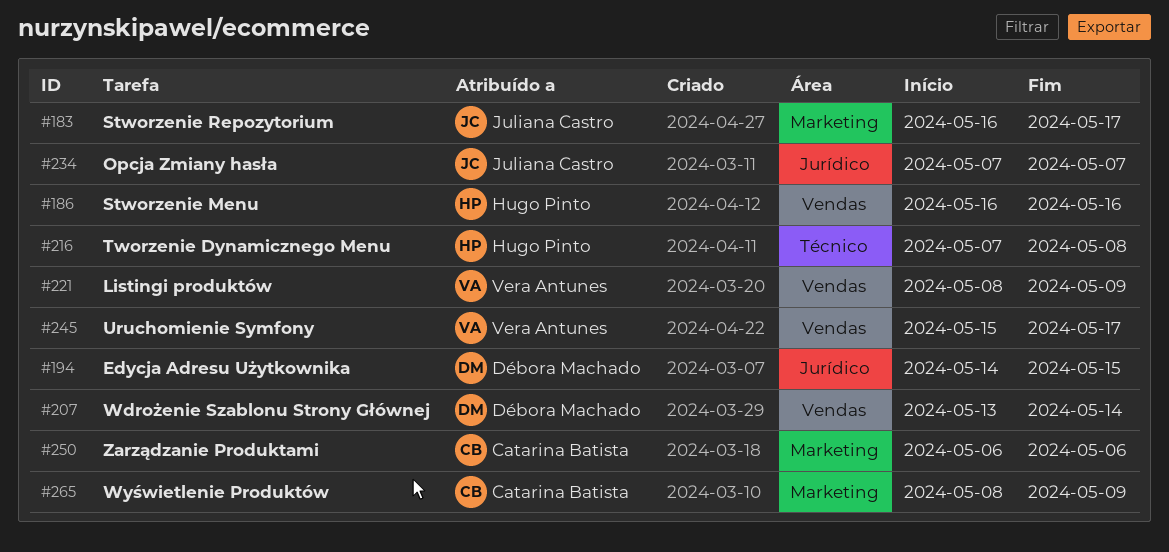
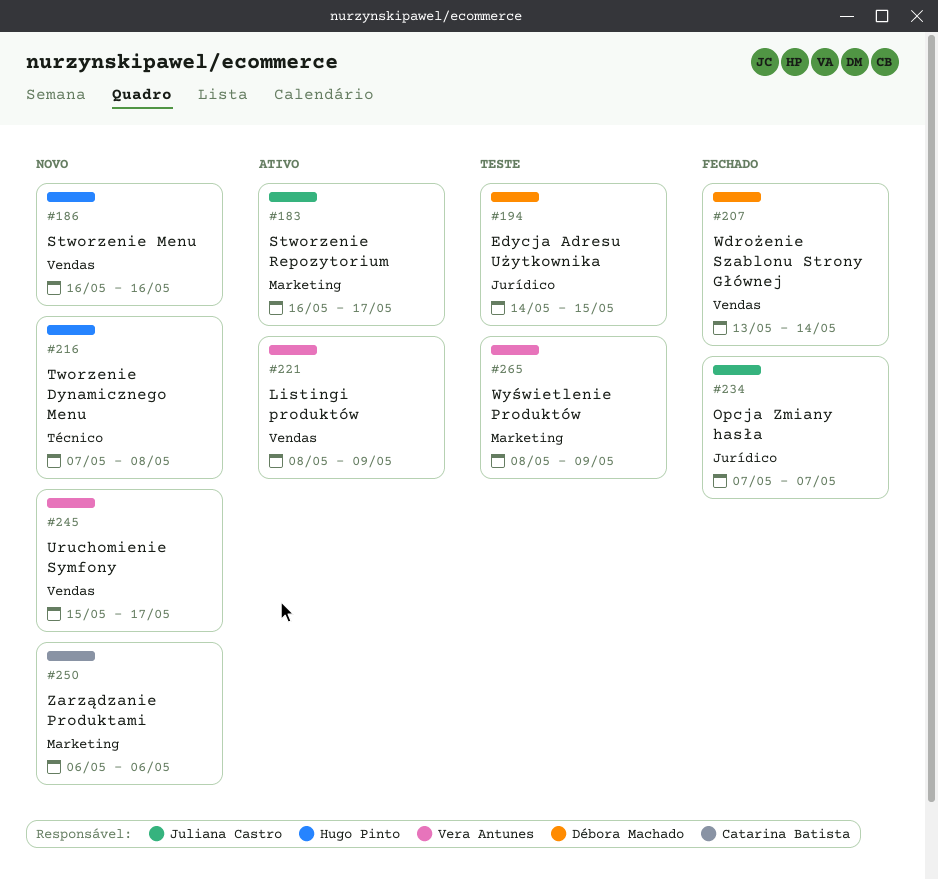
#265, owner: Catarina Batista -> Vera Antunes

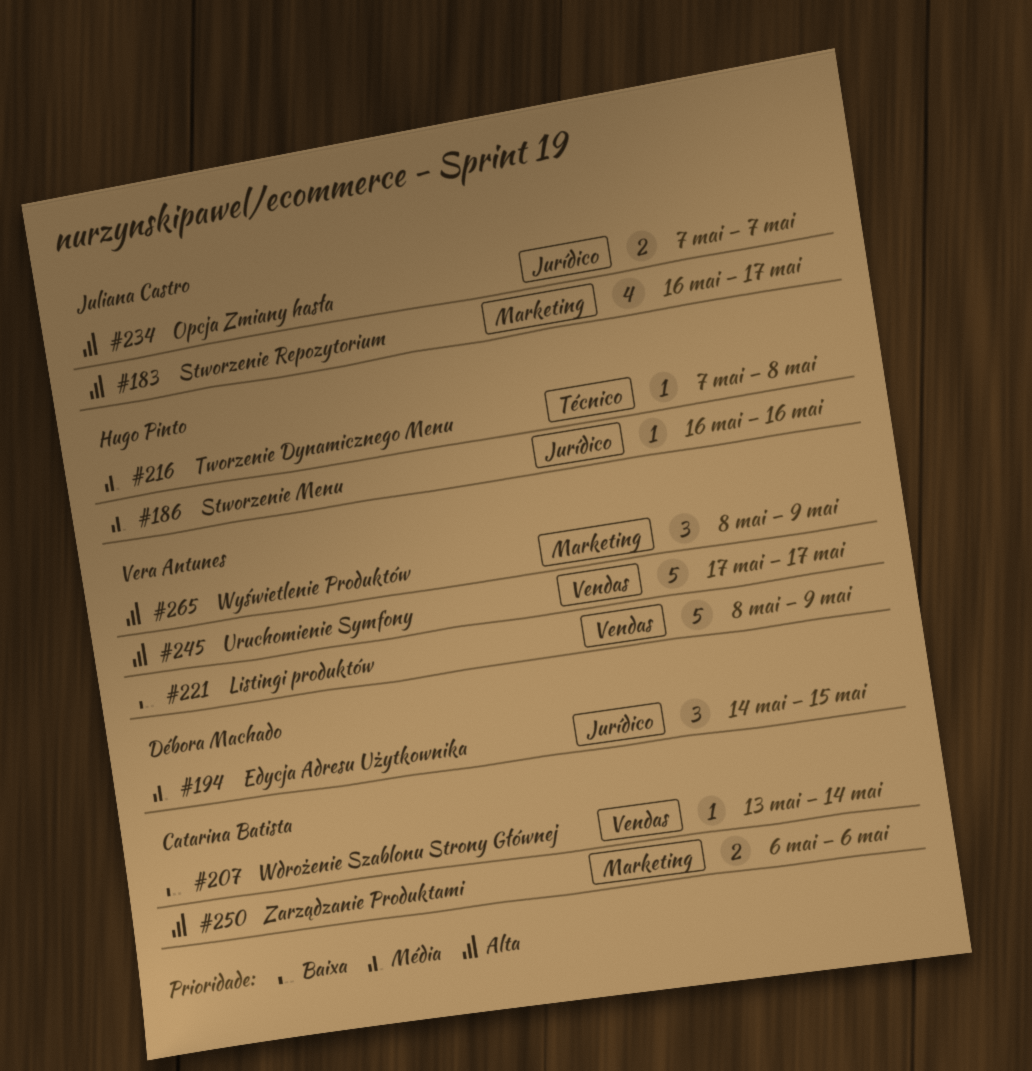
#186, label: Vendas -> Jurídico
#207, owner: Débora Machado -> Catarina Batista
#245, start: May 15 -> May 17

